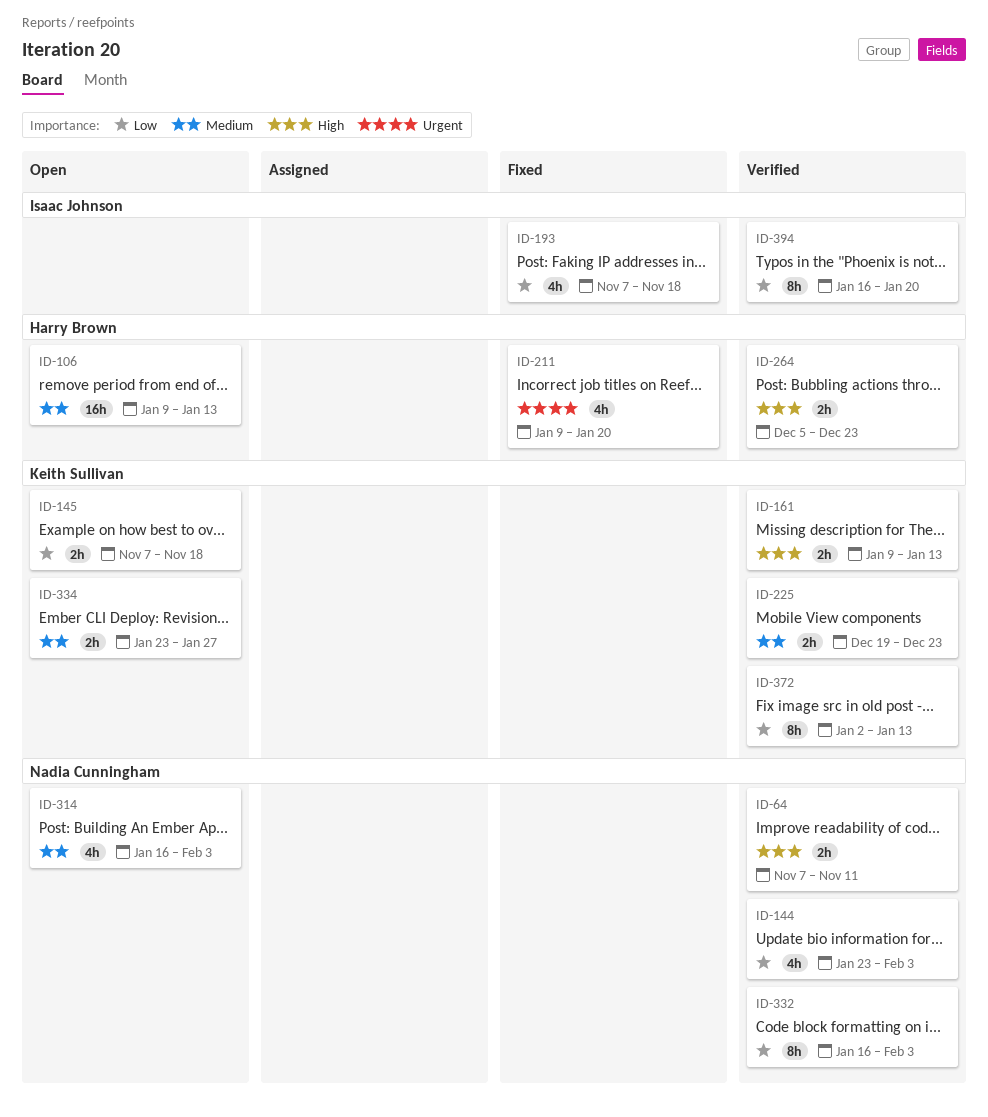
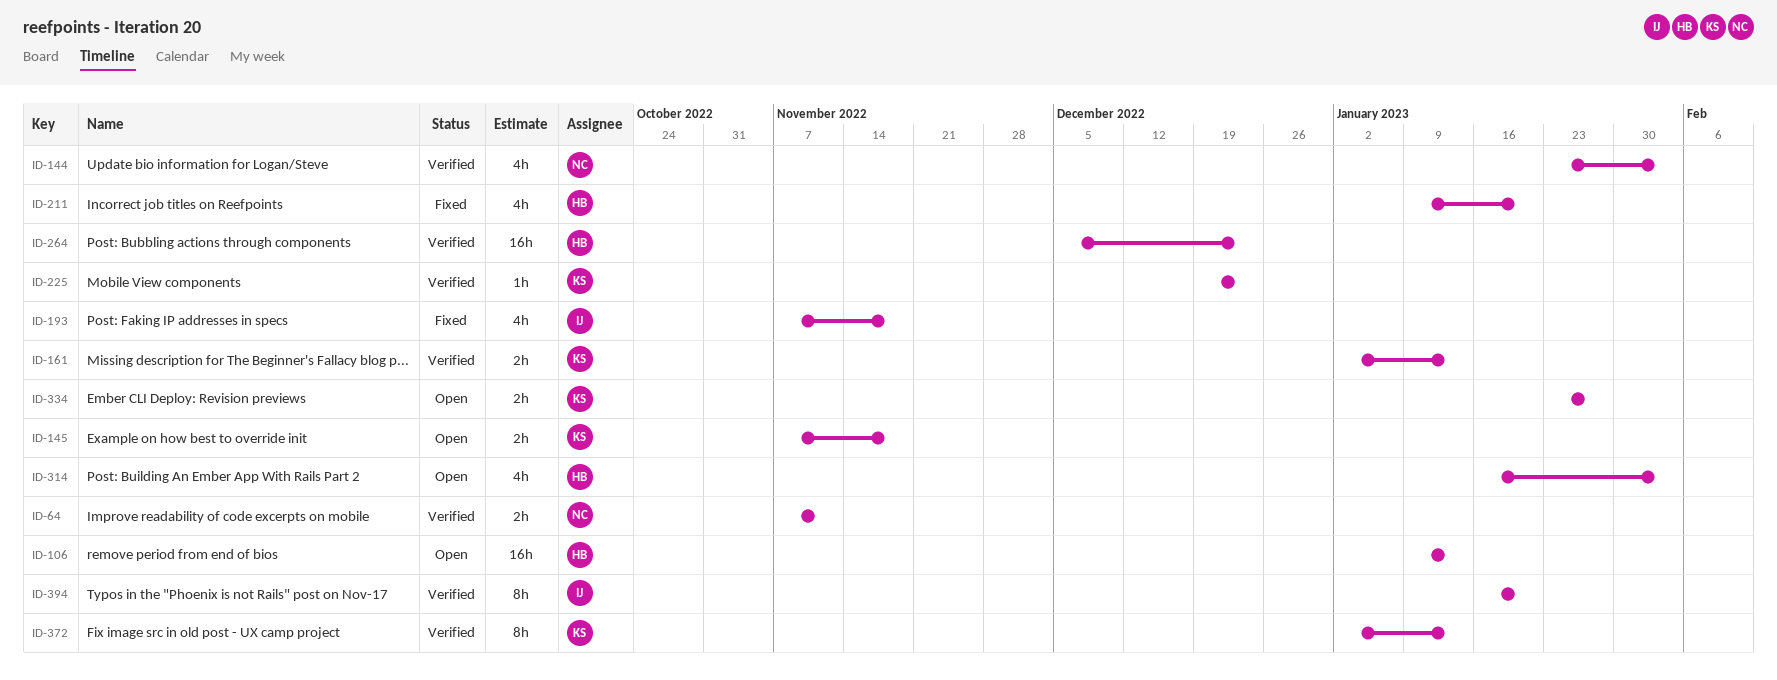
ID-161, start: Jan 9 -> Jan 2
ID-225, estimate: 2h -> 1h
ID-264, estimate: 2h -> 16h
ID-314, owner: Nadia Cunningham -> Harry Brown
ID-332: present -> none

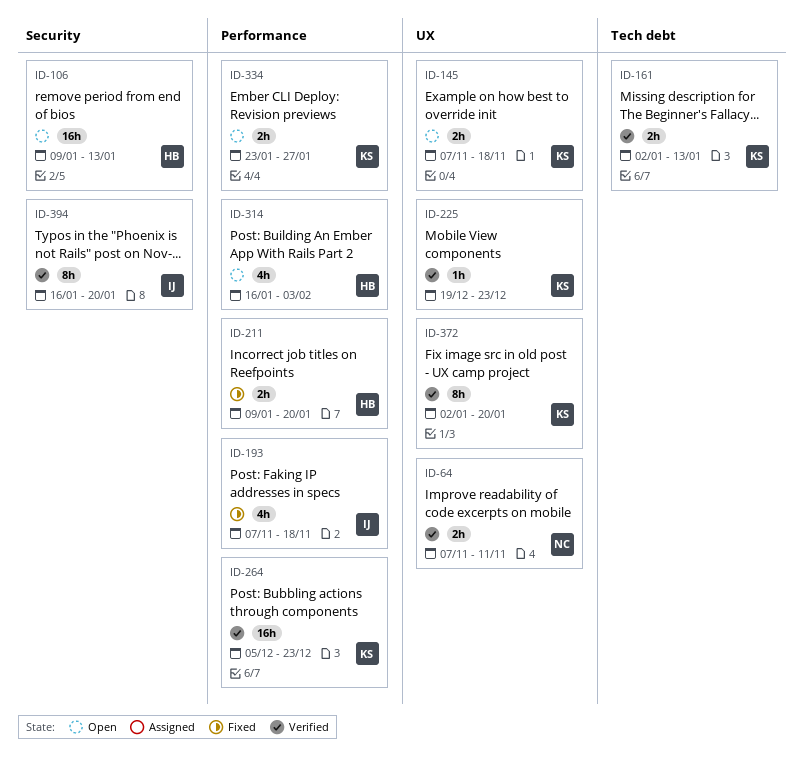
ID-144: present -> none
ID-211, estimate: 4h -> 2h
ID-264, owner: HB -> KS
ID-372, due: Jan 13 -> Jan 20

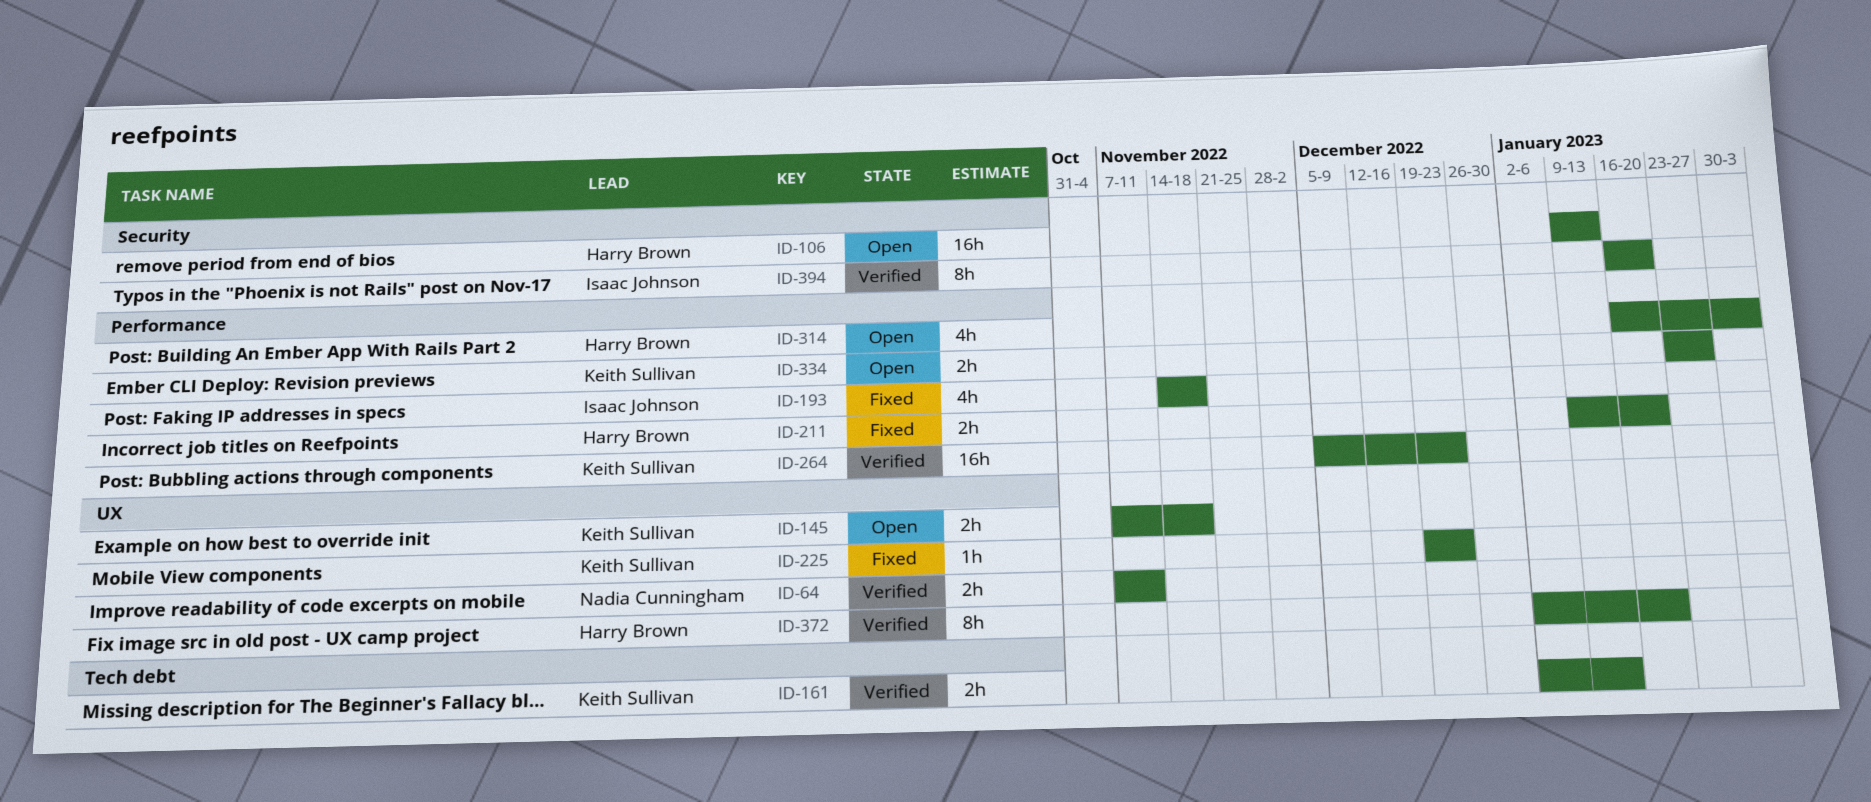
ID-193, start: Nov 7 -> Nov 14
ID-225, status: Verified -> Fixed
ID-372, owner: Keith Sullivan -> Harry Brown

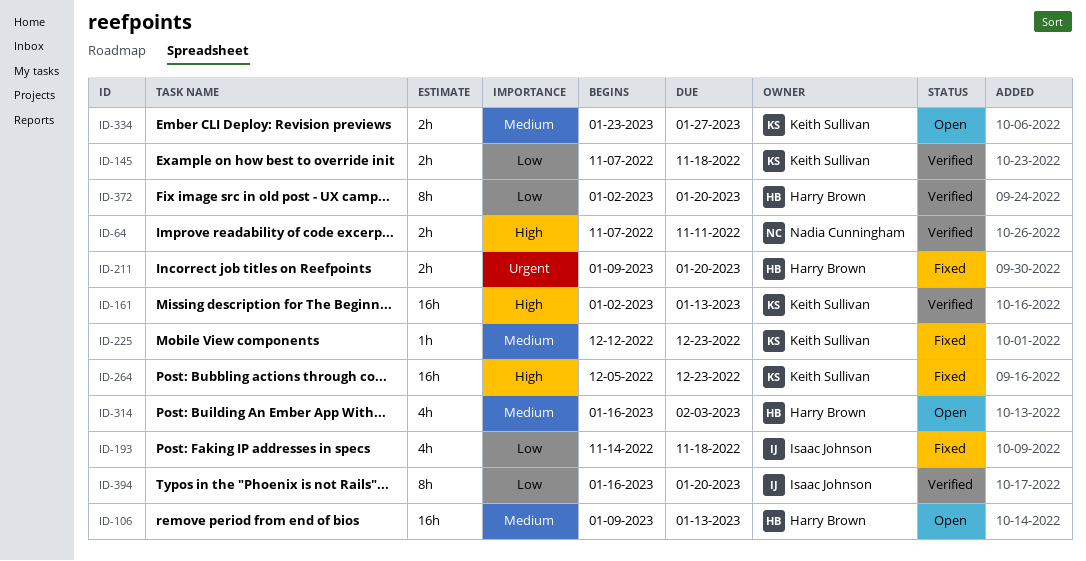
ID-145, status: Open -> Verified
ID-161, estimate: 2h -> 16h
ID-225, start: Dec 19 -> Dec 12
ID-264, status: Verified -> Fixed

